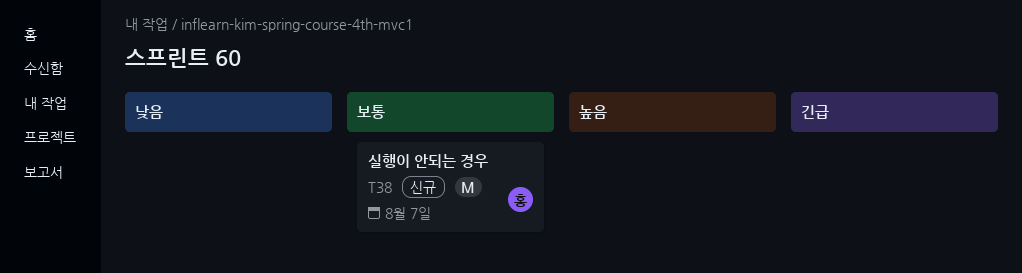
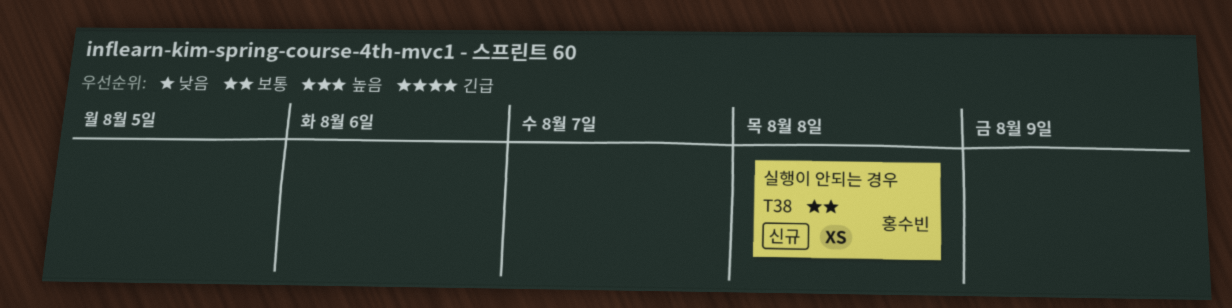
T38, estimate: M -> XS
T38, due: Aug 7 -> Aug 8

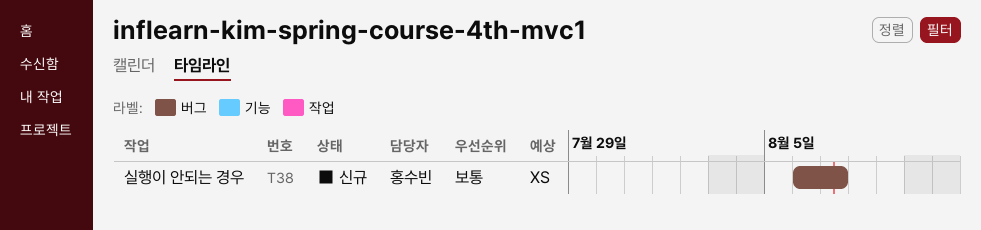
T38, due: Aug 8 -> Aug 7

